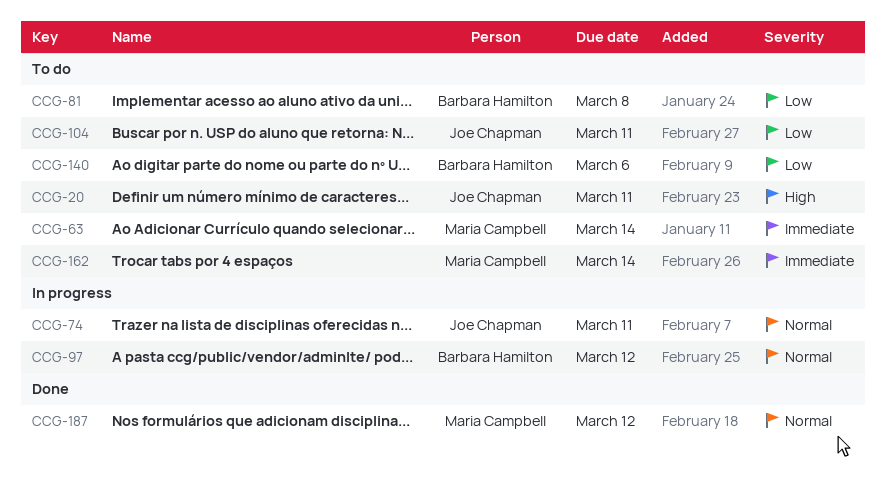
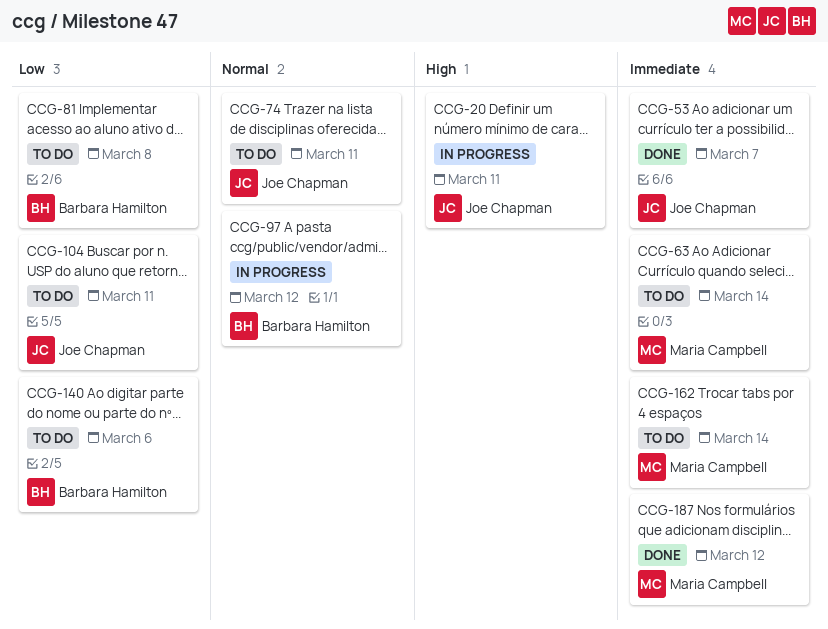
CCG-20, status: To do -> In progress
CCG-53: none -> present
CCG-74, status: In progress -> To do
CCG-187, priority: Normal -> Immediate

